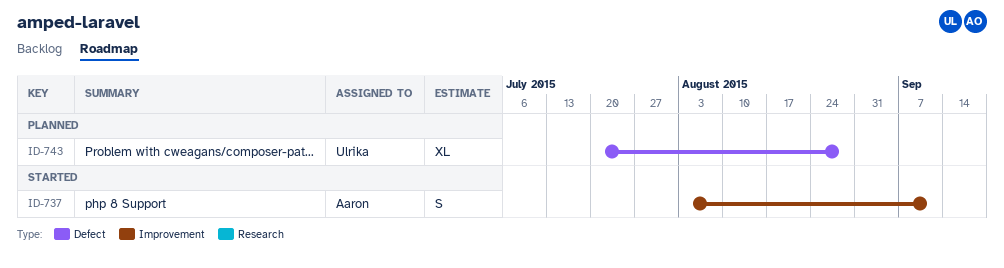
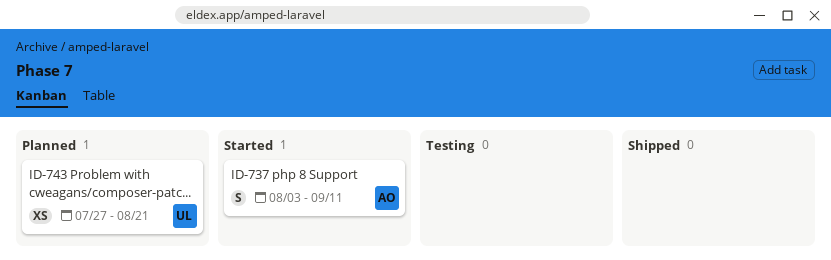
ID-743, estimate: XL -> XS
ID-743, start: Jul 20 -> Jul 27
ID-743, due: Aug 28 -> Aug 21

